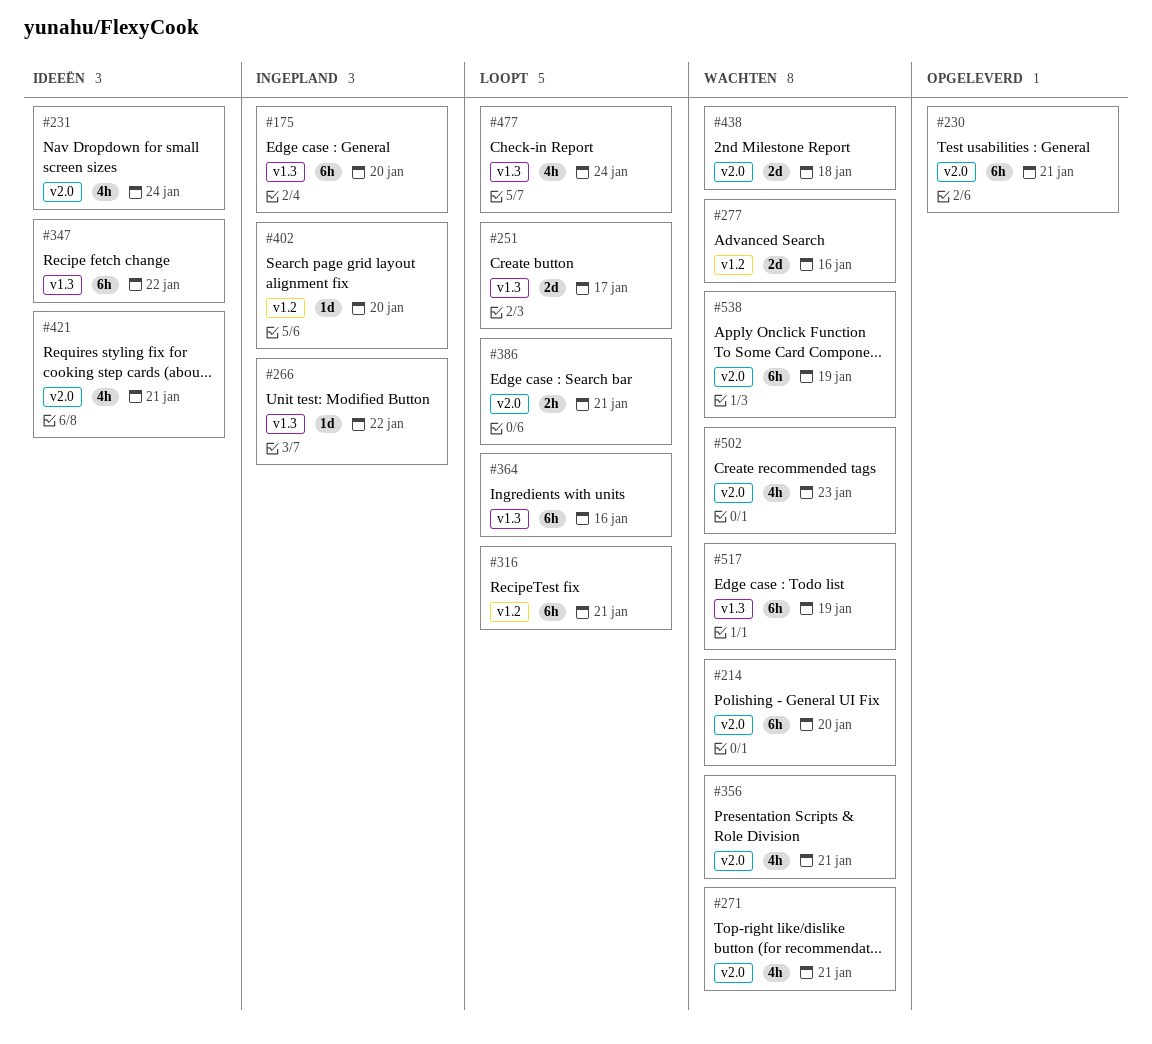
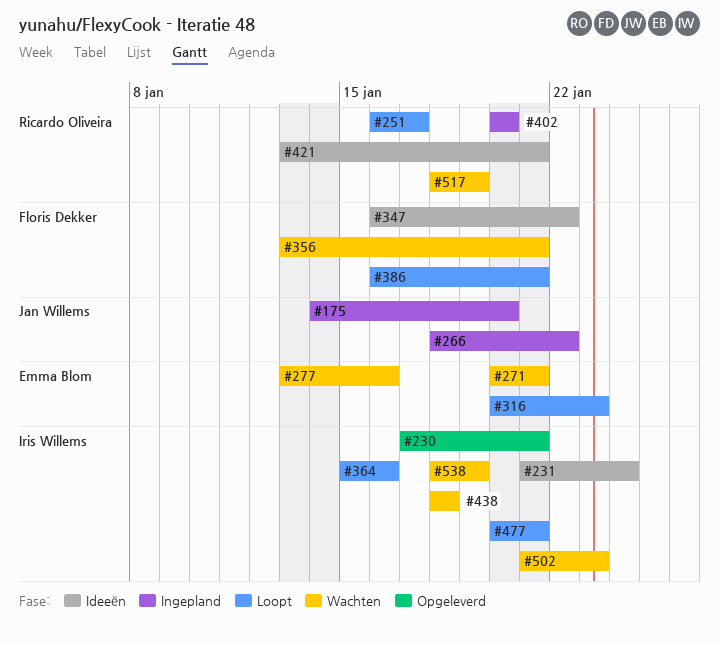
#214: present -> none
#316, due: Jan 21 -> Jan 23
#477, due: Jan 24 -> Jan 21

